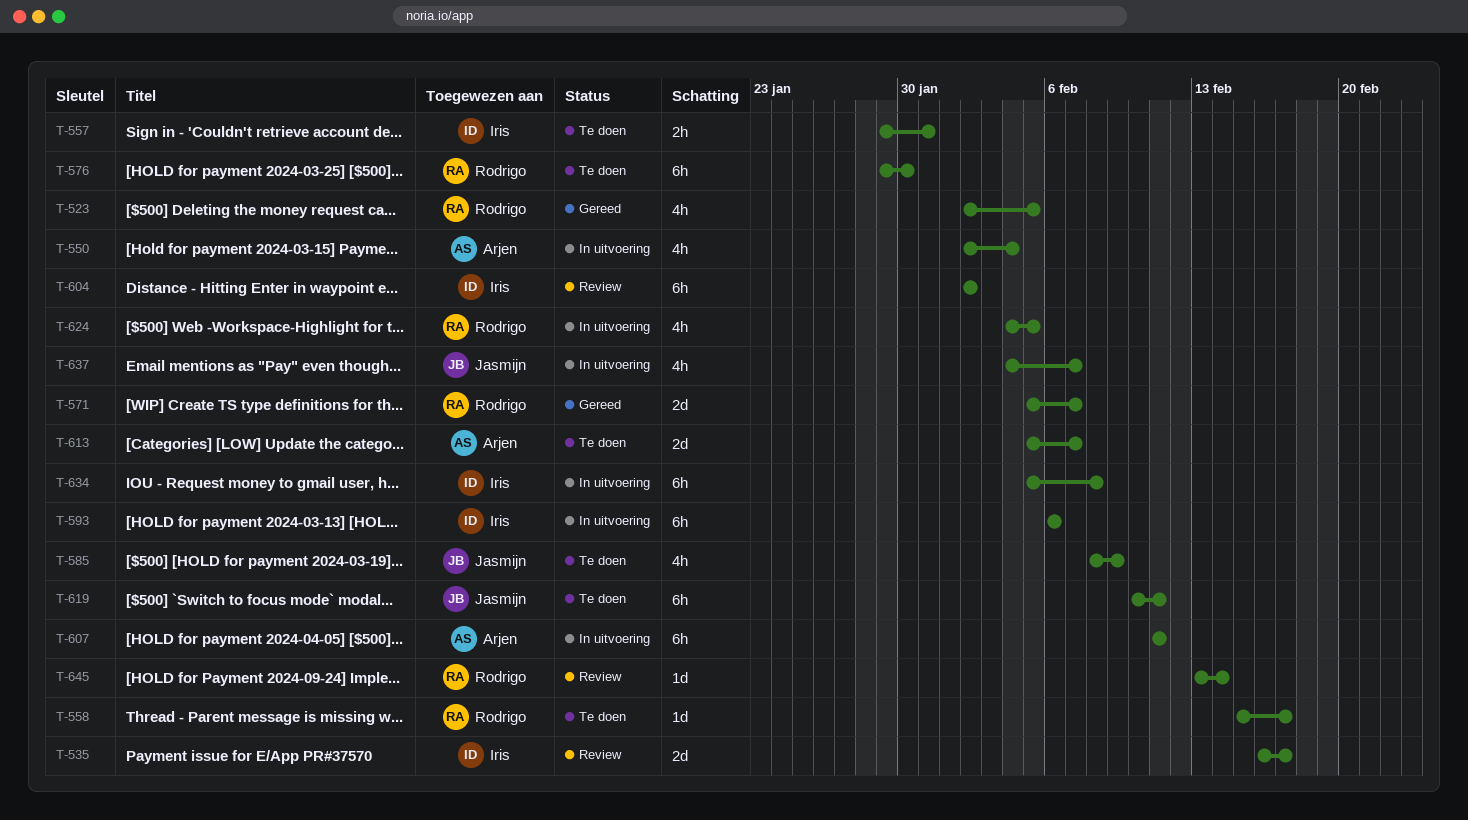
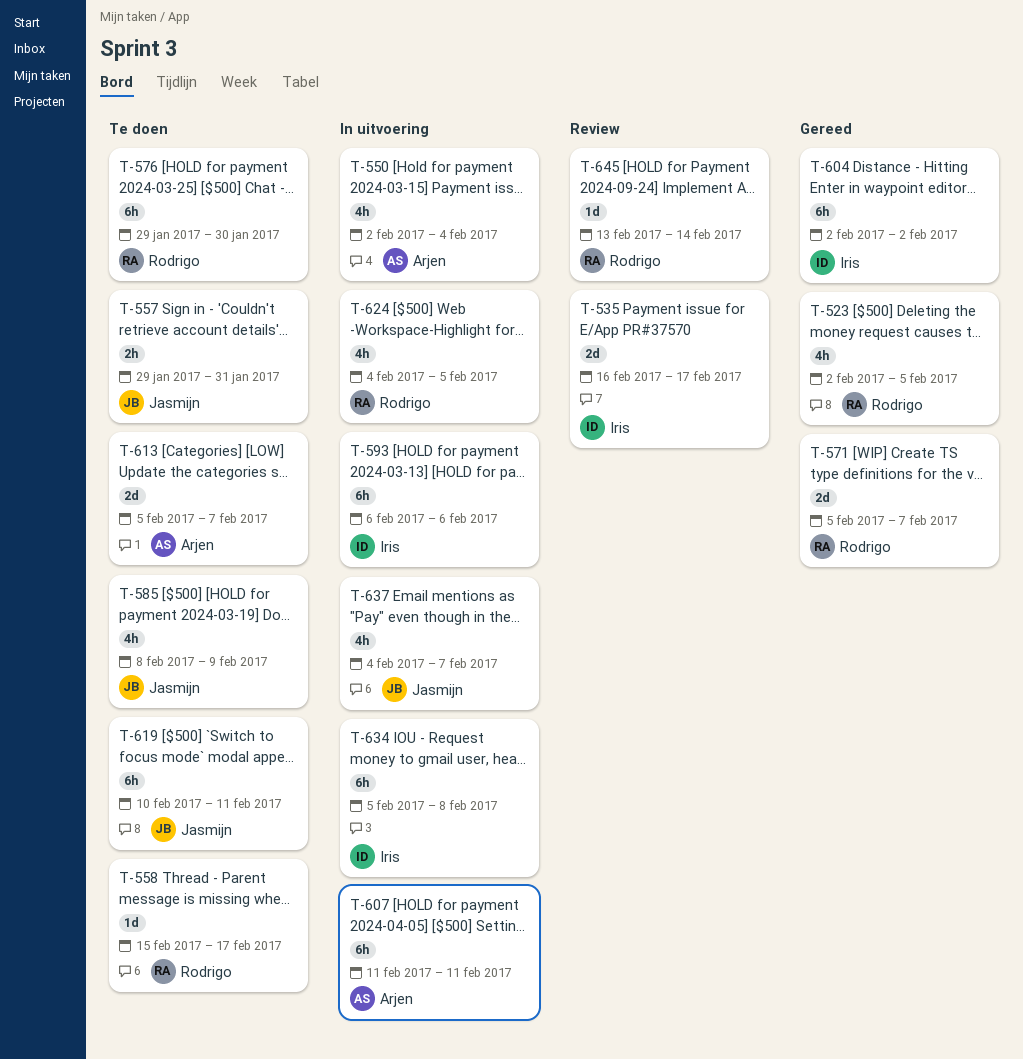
T-557, owner: Iris -> Jasmijn
T-604, status: Review -> Gereed

